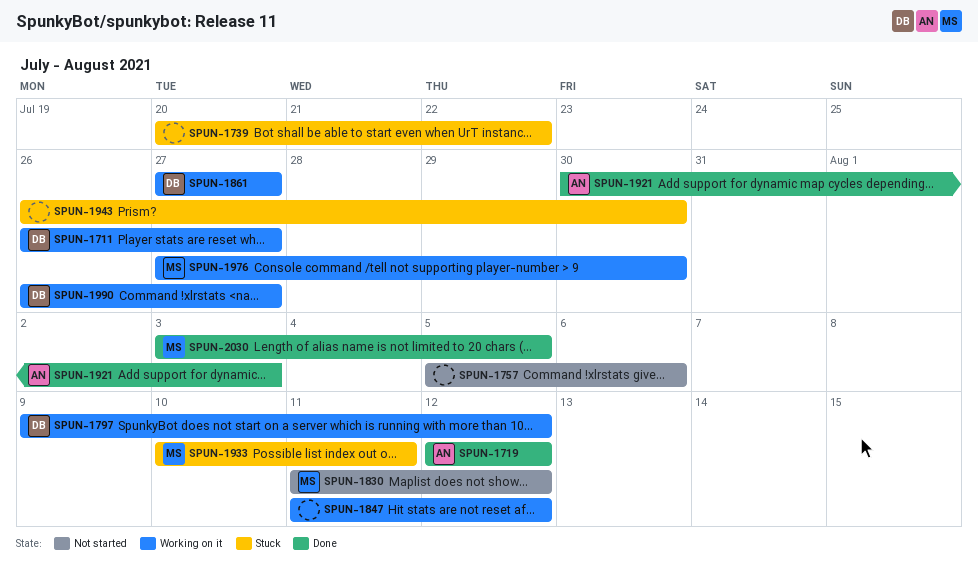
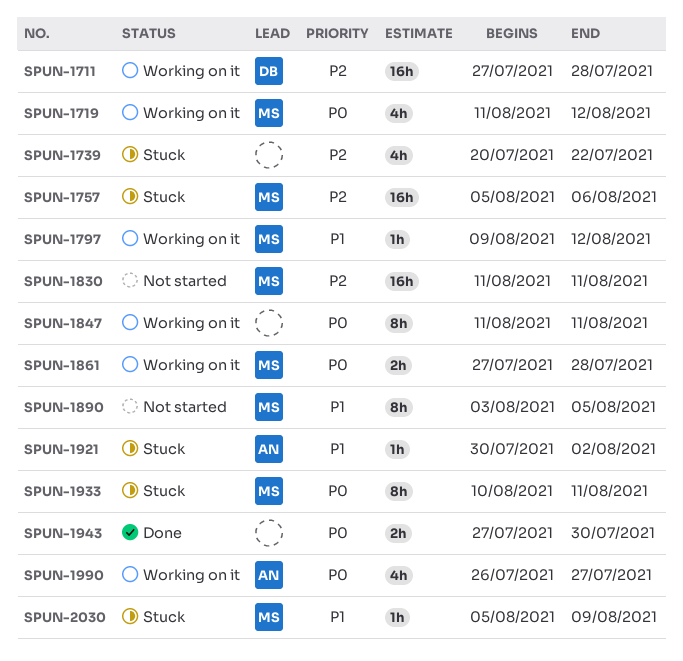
SPUN-1711, start: Jul 26 -> Jul 27
SPUN-1711, due: Jul 27 -> Jul 28
SPUN-1719, status: Done -> Working on it
SPUN-1719, owner: AN -> MS
SPUN-1719, start: Aug 12 -> Aug 11
SPUN-1757, status: Not started -> Stuck
SPUN-1757, owner: none -> MS
SPUN-1797, owner: DB -> MS
SPUN-1830, due: Aug 12 -> Aug 11
SPUN-1847, due: Aug 12 -> Aug 11
SPUN-1861, owner: DB -> MS
SPUN-1861, due: Jul 27 -> Jul 28
SPUN-1890: none -> present
SPUN-1921, status: Done -> Stuck
SPUN-1921, due: Aug 3 -> Aug 2
SPUN-1943, status: Stuck -> Done
SPUN-1943, start: Jul 26 -> Jul 27
SPUN-1976: present -> none
SPUN-1990, owner: DB -> AN
SPUN-2030, status: Done -> Stuck
SPUN-2030, start: Aug 3 -> Aug 5
SPUN-2030, due: Aug 5 -> Aug 9

